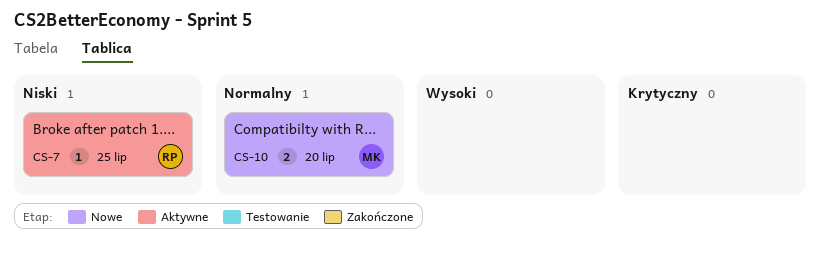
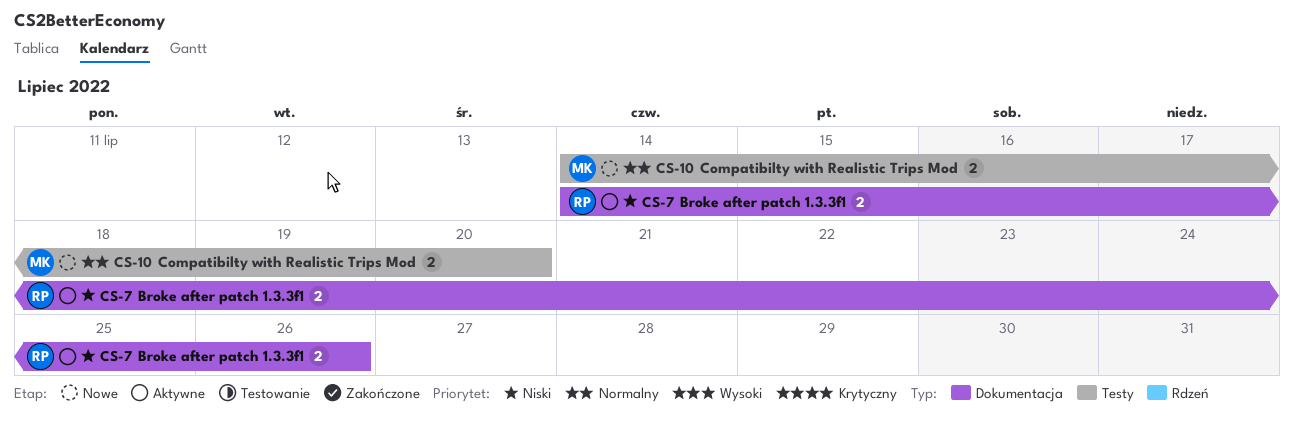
CS-7, estimate: 1 -> 2
CS-7, due: Jul 25 -> Jul 26

